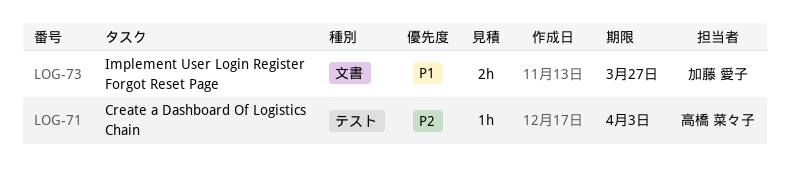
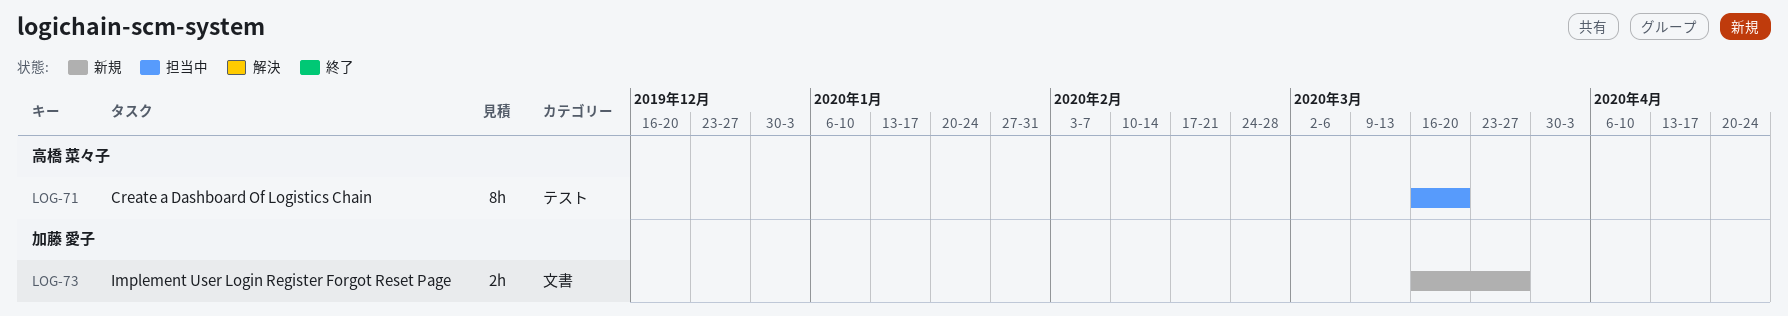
LOG-71, estimate: 1h -> 8h
LOG-71, due: Apr 3 -> Mar 20

